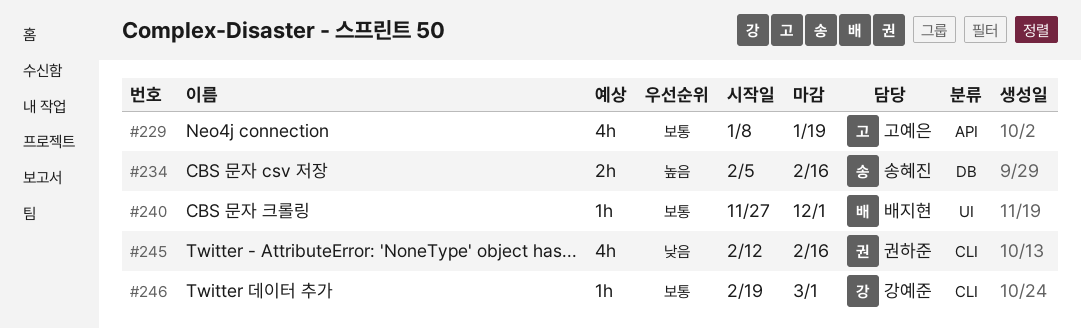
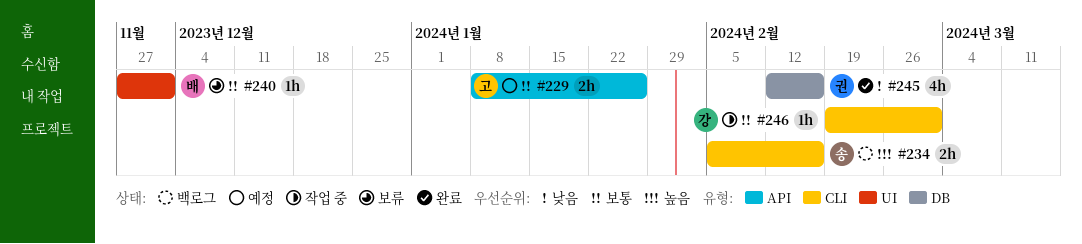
#229, estimate: 4h -> 2h
#229, due: Jan 19 -> Jan 26
#234, label: DB -> CLI
#245, label: CLI -> DB

